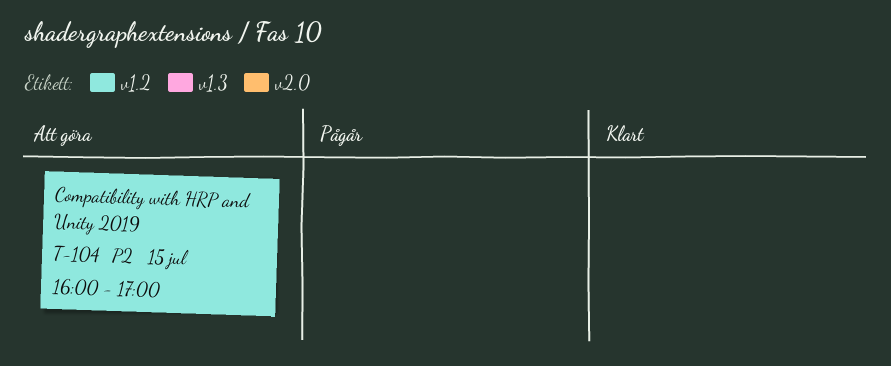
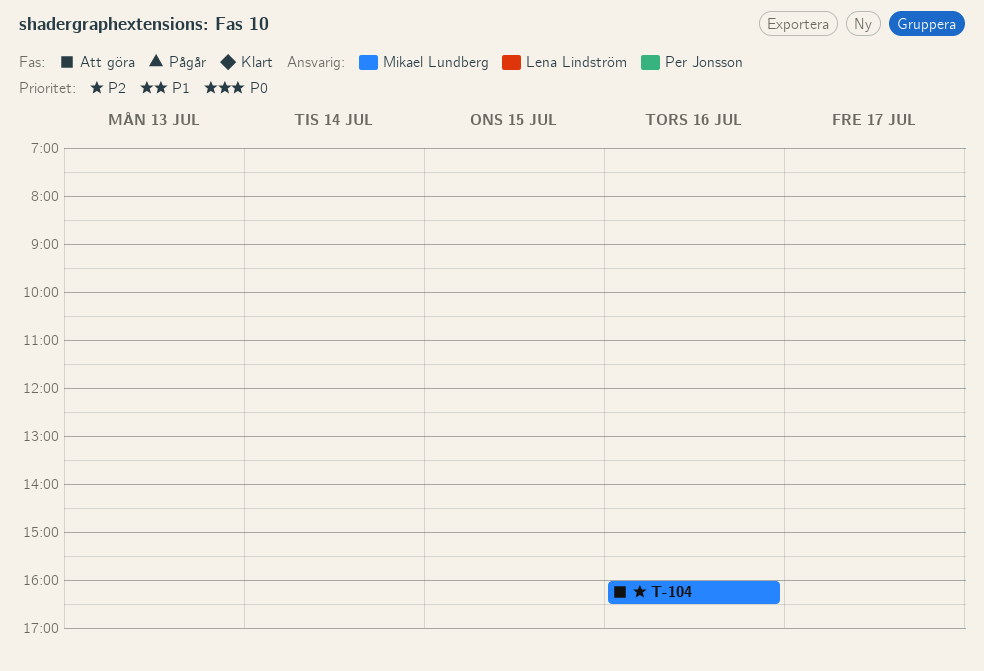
T-104, day: Jul 15 -> Jul 16
T-104, ends: 17:00 -> 16:30

